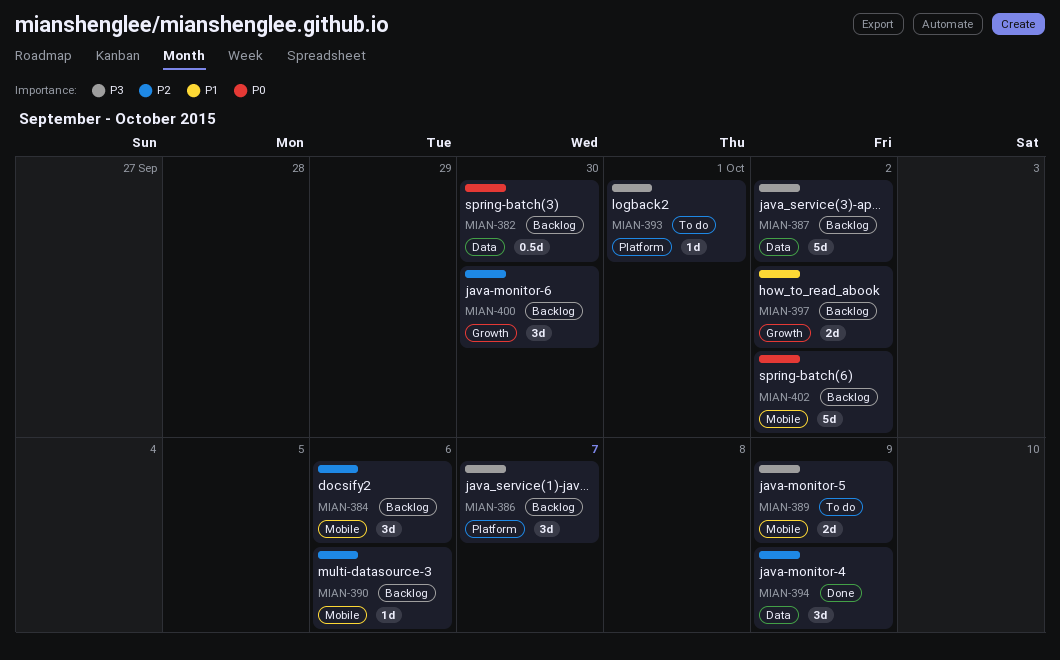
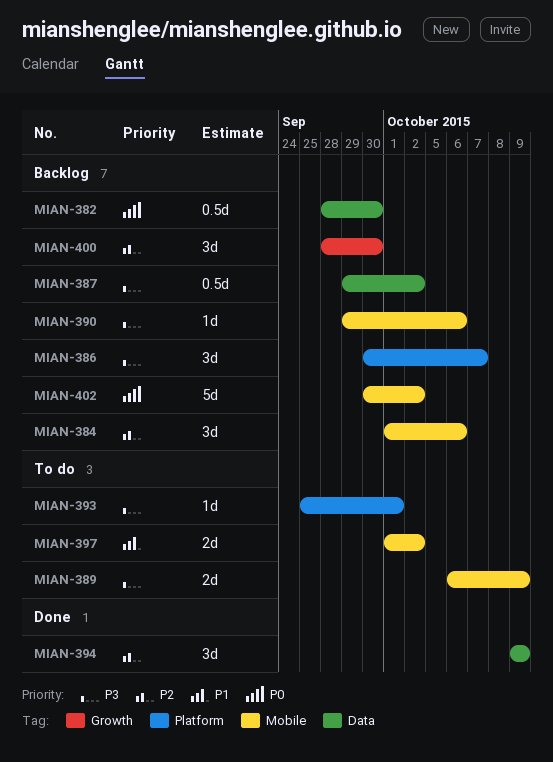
MIAN-387, estimate: 5d -> 0.5d
MIAN-390, priority: P2 -> P3
MIAN-397, status: Backlog -> To do
MIAN-397, label: Growth -> Mobile

